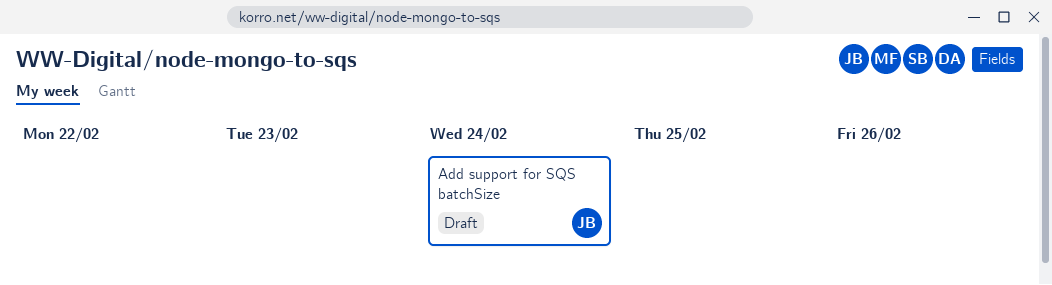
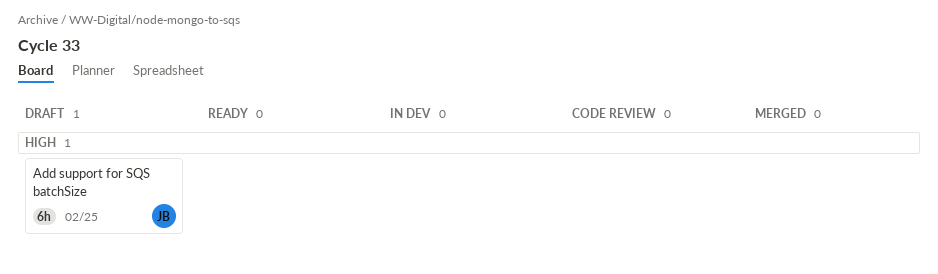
Add support for SQS batchSize, due: Feb 24 -> Feb 25

